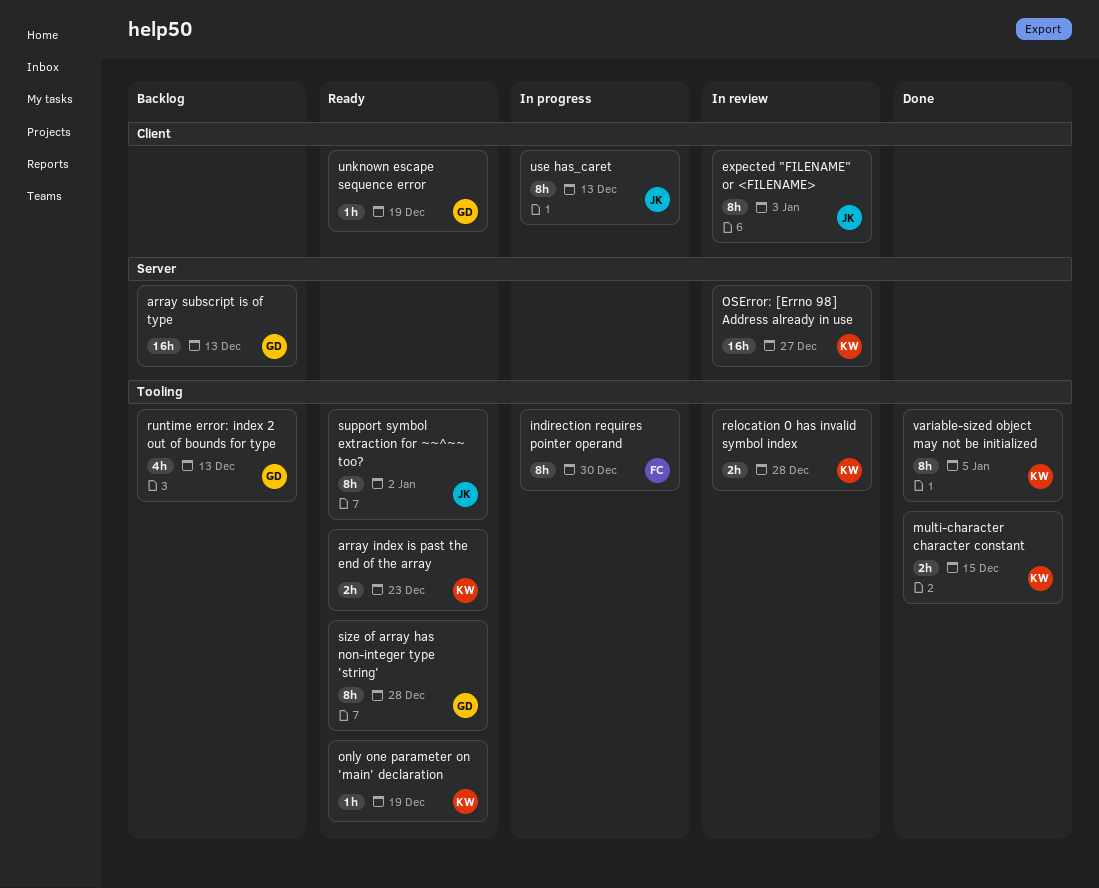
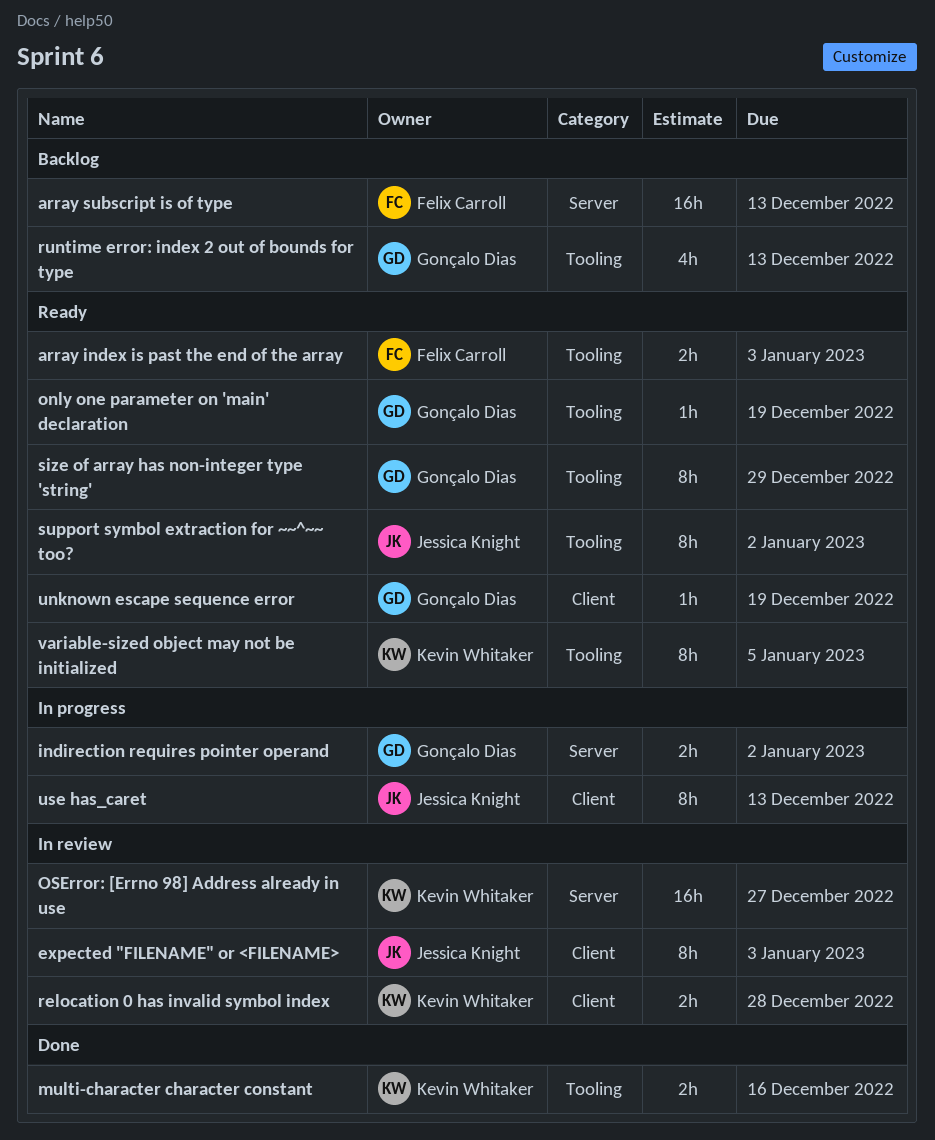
array index is past the end of the array, owner: Kevin Whitaker -> Felix Carroll
array index is past the end of the array, due: Dec 23 -> Jan 3
array subscript is of type, owner: Gonçalo Dias -> Felix Carroll
indirection requires pointer operand, owner: Felix Carroll -> Gonçalo Dias
indirection requires pointer operand, label: Tooling -> Server
indirection requires pointer operand, estimate: 8h -> 2h
indirection requires pointer operand, due: Dec 30 -> Jan 2
multi-character character constant, due: Dec 15 -> Dec 16
only one parameter on 'main' declaration, owner: Kevin Whitaker -> Gonçalo Dias
relocation 0 has invalid symbol index, label: Tooling -> Client
size of array has non-integer type 'string', due: Dec 28 -> Dec 29
variable-sized object may not be initialized, status: Done -> Ready

